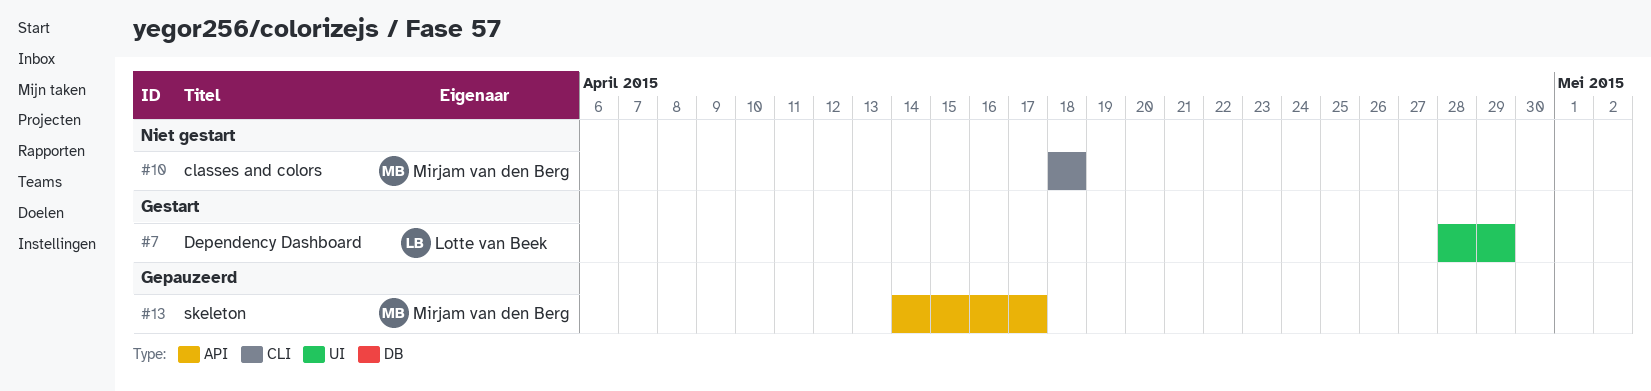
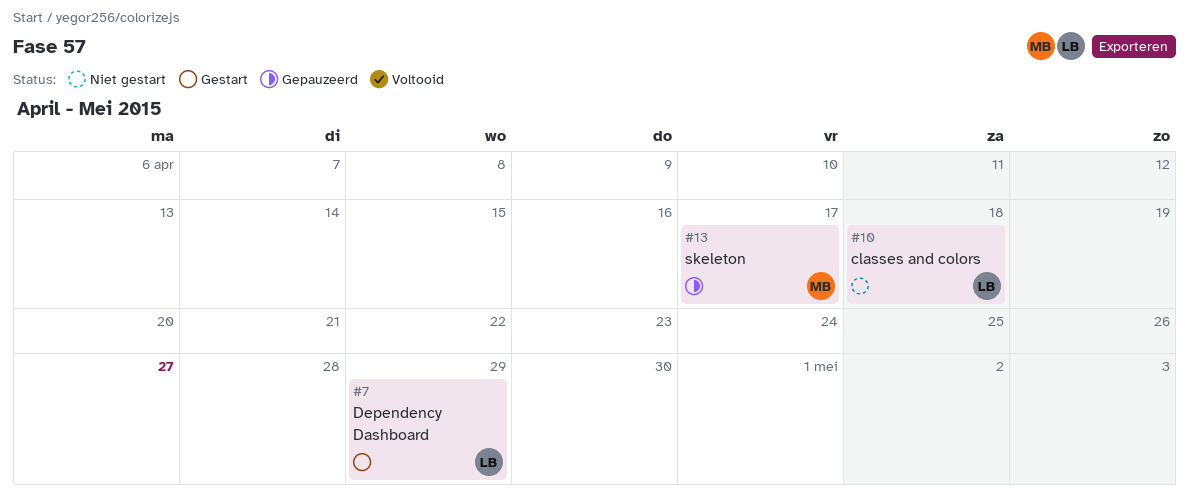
#10, owner: Mirjam van den Berg -> Lotte van Beek

